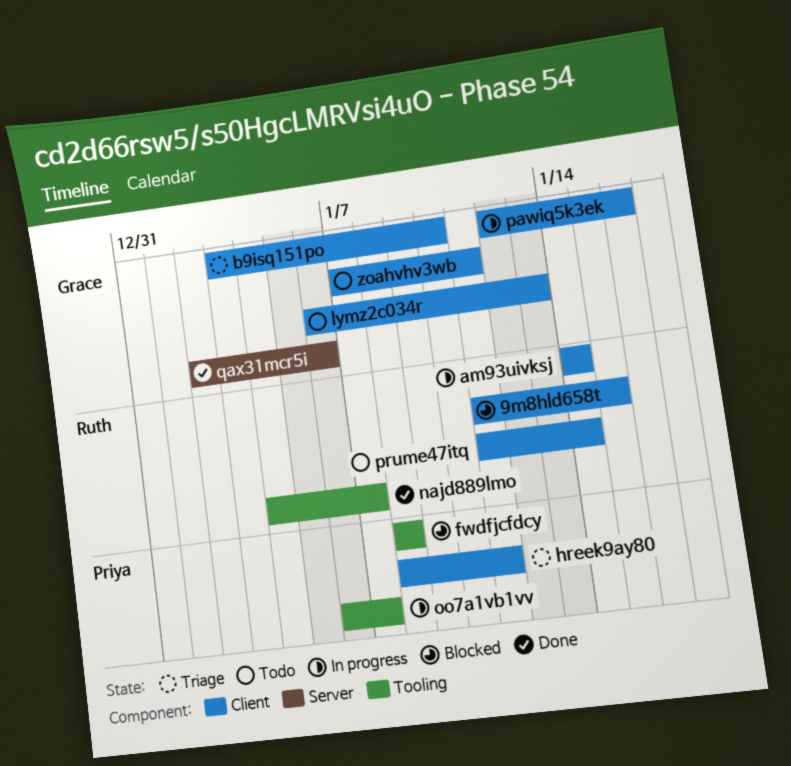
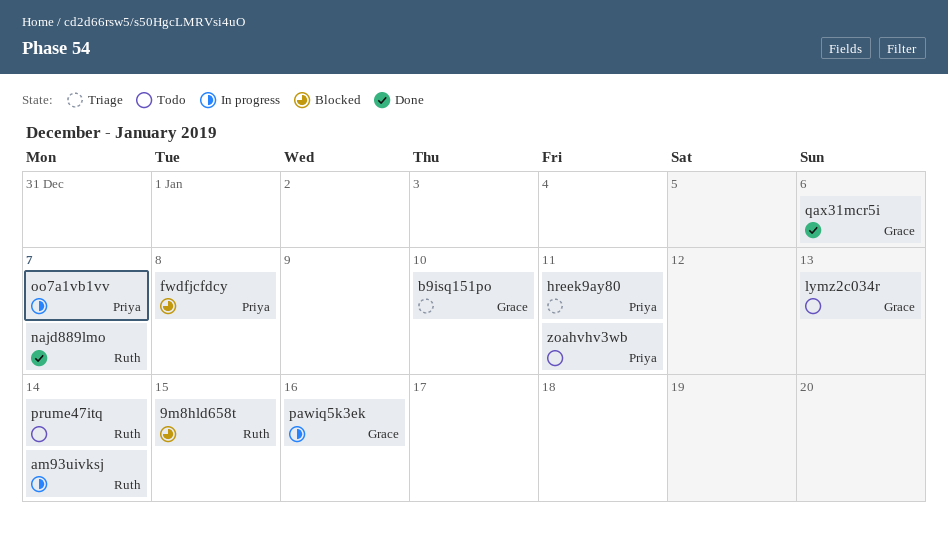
zoahvhv3wb, owner: Grace -> Priya

